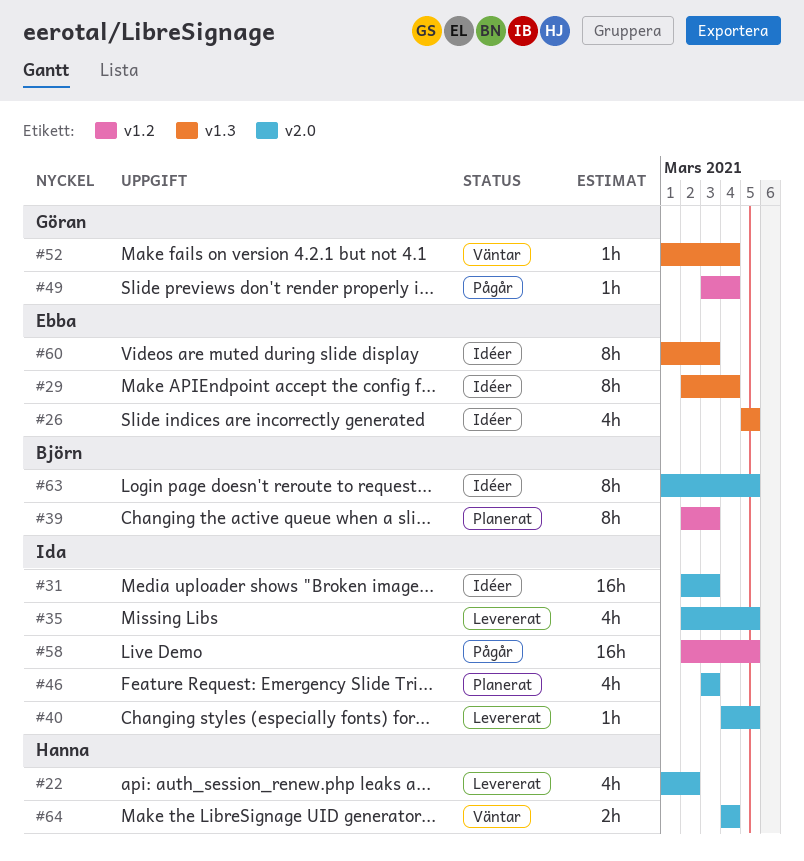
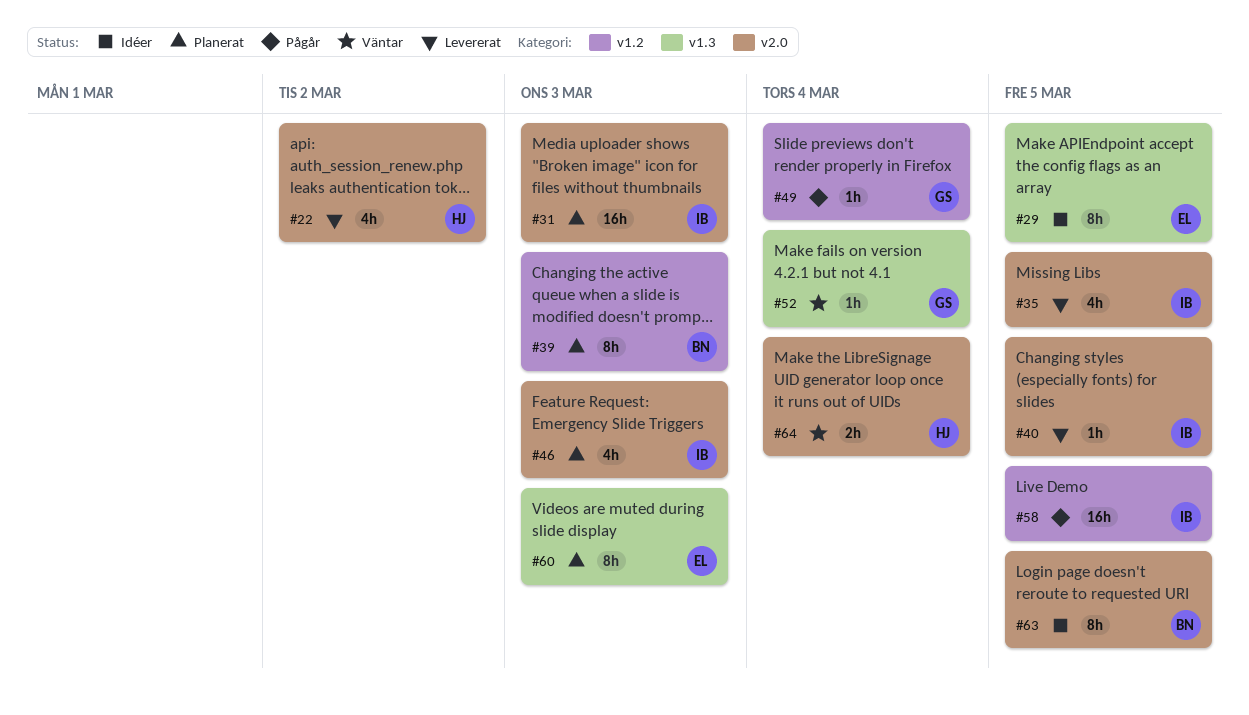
#26: present -> none
#29, due: Mar 4 -> Mar 5
#31, status: Idéer -> Planerat
#60, status: Idéer -> Planerat

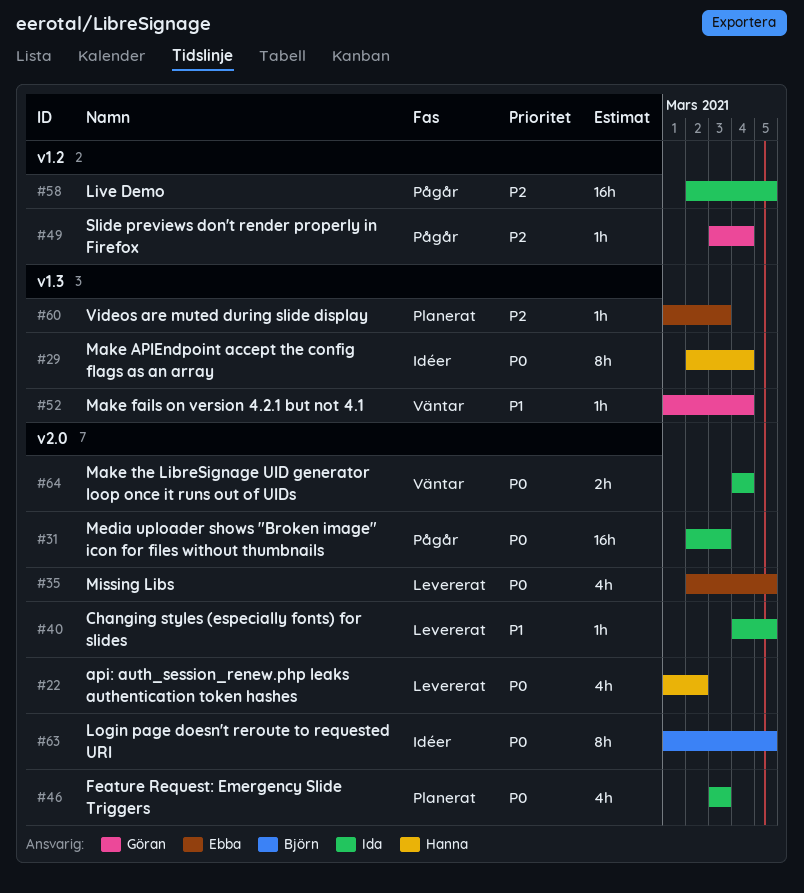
#29, owner: Ebba -> Hanna
#29, due: Mar 5 -> Mar 4
#31, status: Planerat -> Pågår
#35, owner: Ida -> Ebba
#39: present -> none
#60, estimate: 8h -> 1h
#64, owner: Hanna -> Ida

